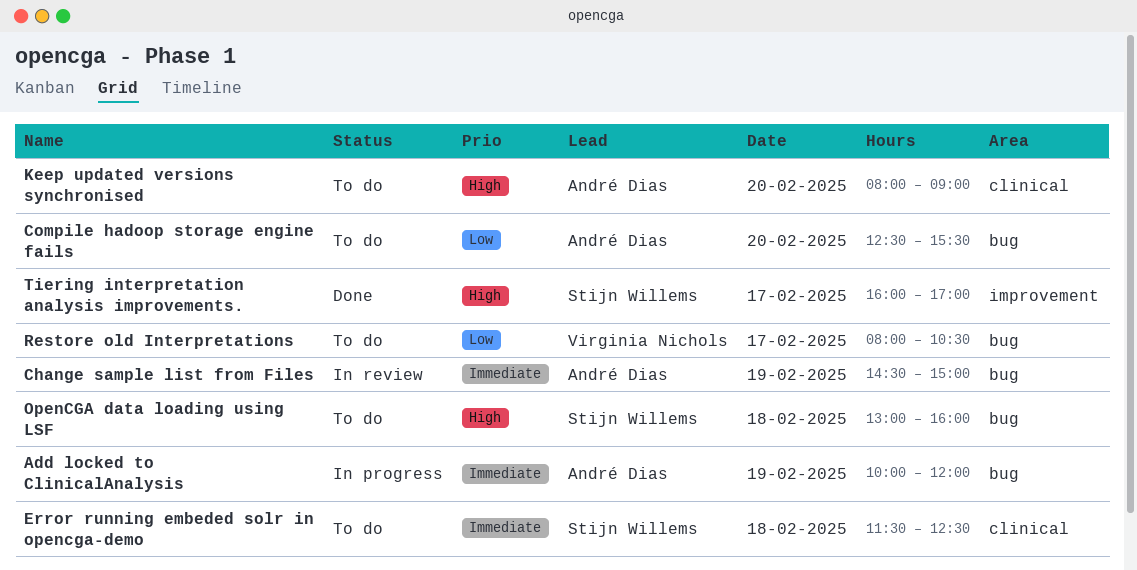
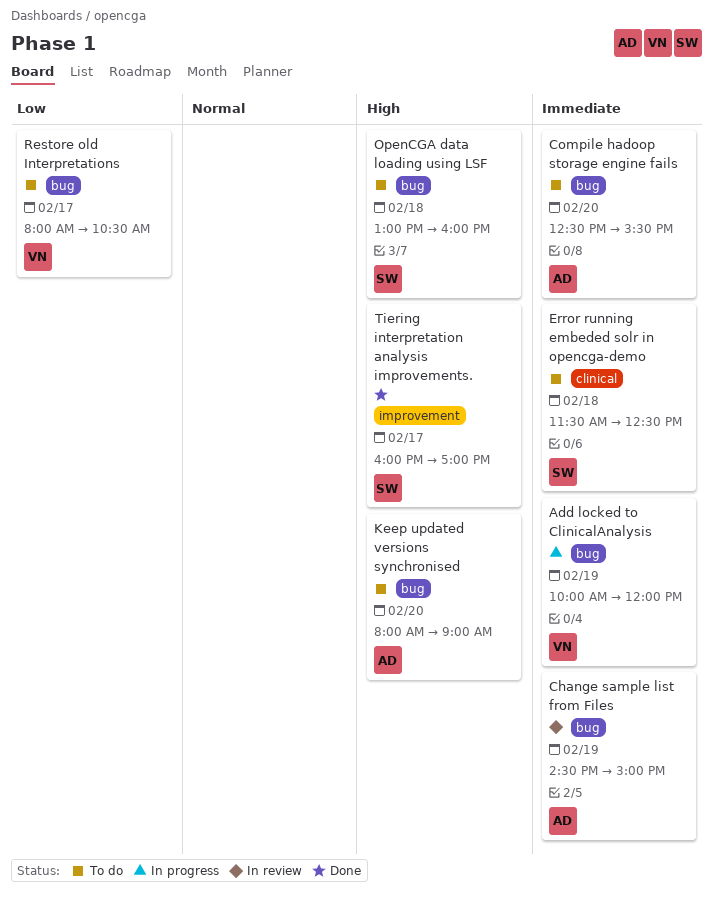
Add locked to ClinicalAnalysis, owner: André Dias -> Virginia Nichols
Compile hadoop storage engine fails, priority: Low -> Immediate
Keep updated versions synchronised, label: clinical -> bug

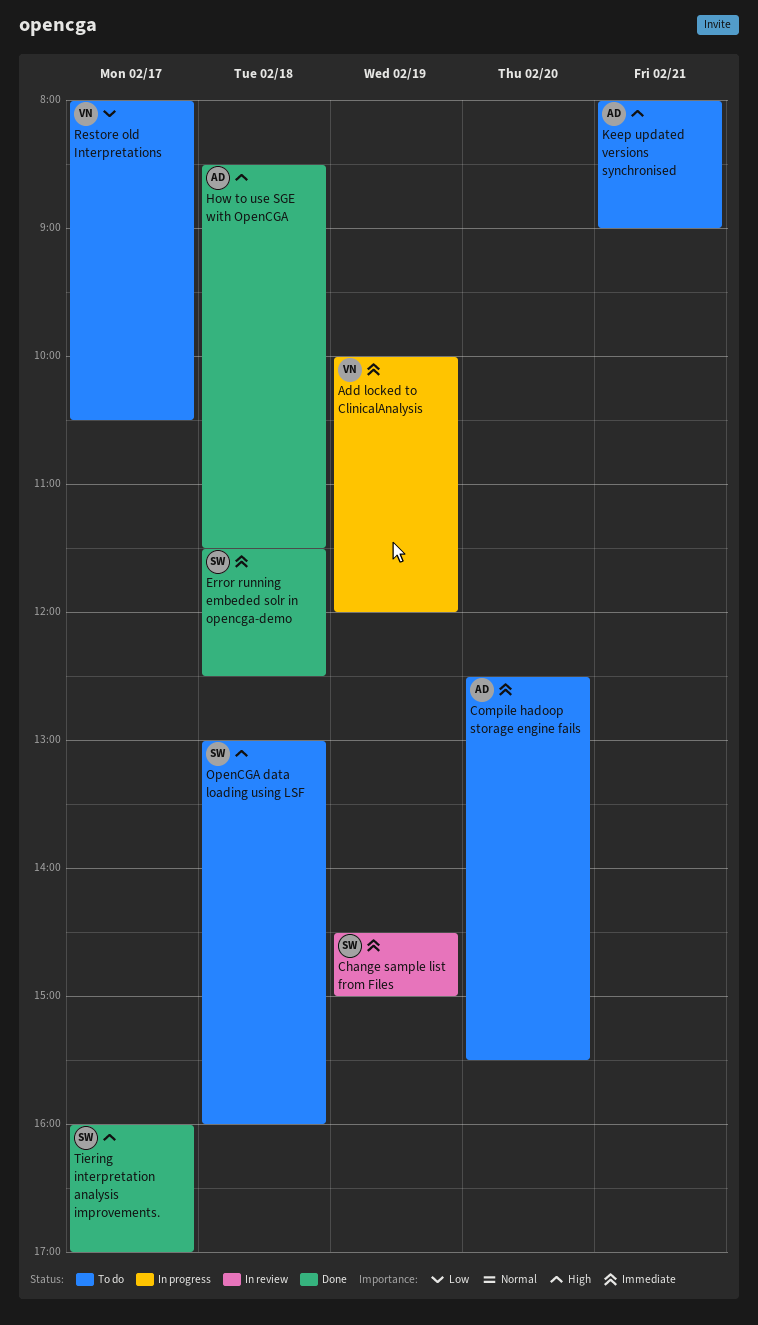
Change sample list from Files, owner: AD -> SW
Error running embeded solr in opencga-demo, status: To do -> Done
How to use SGE with OpenCGA: none -> present
Keep updated versions synchronised, day: Feb 20 -> Feb 21

